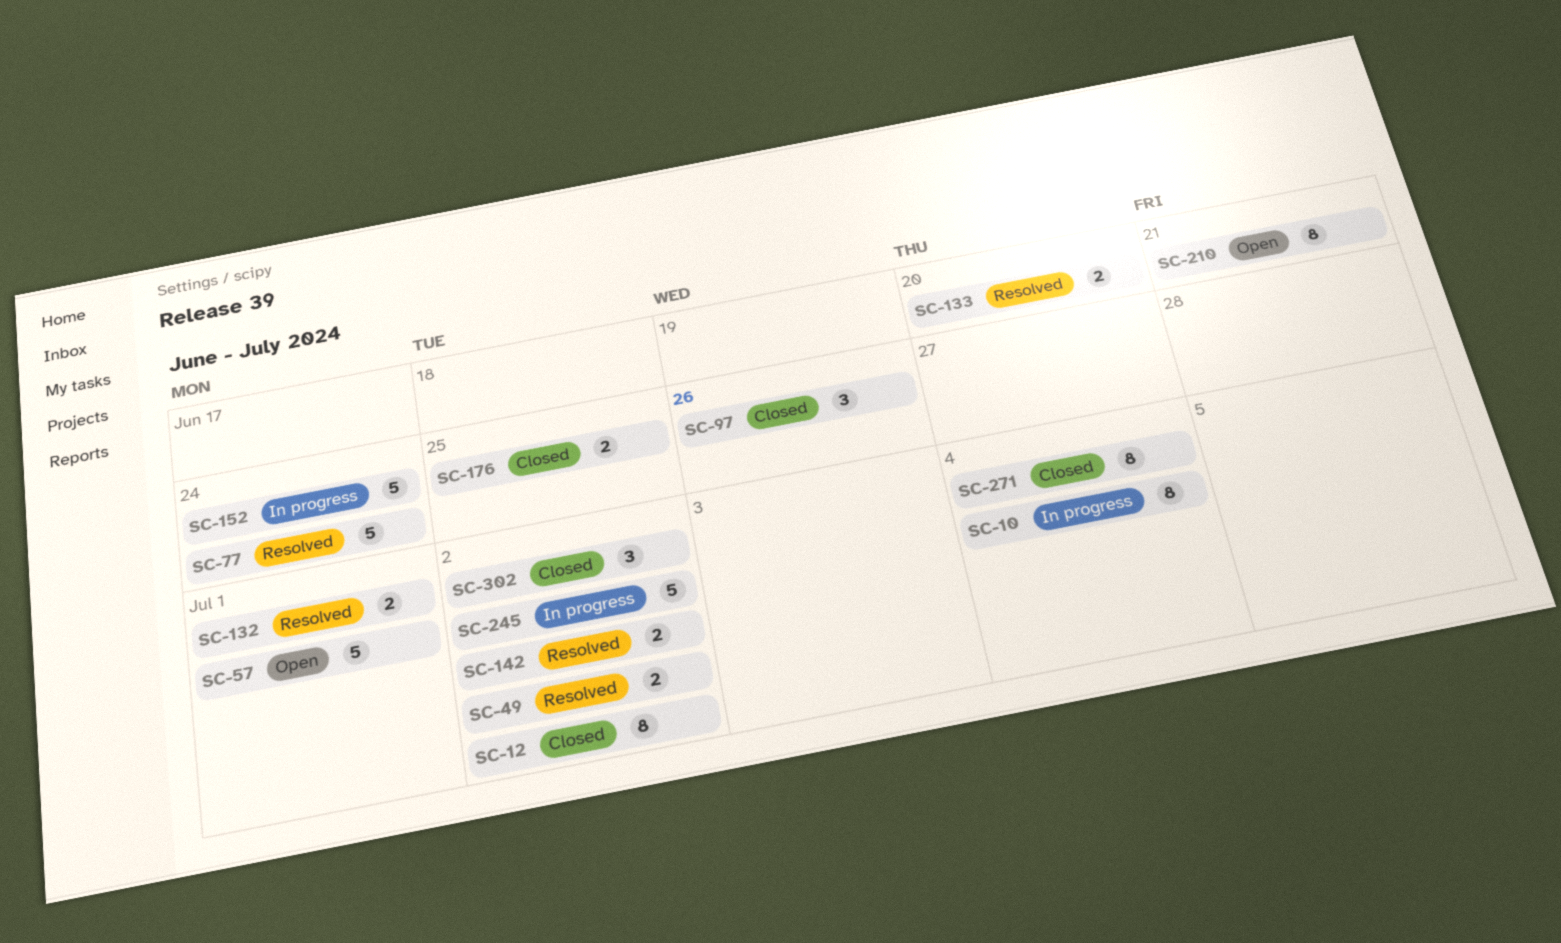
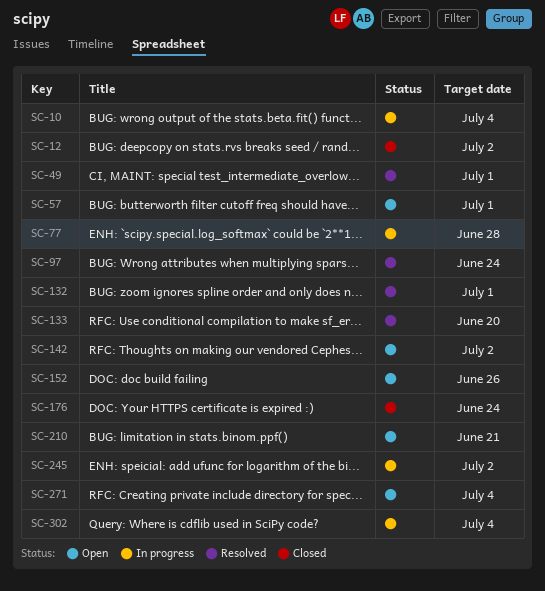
SC-49, due: Jul 2 -> Jul 1
SC-77, status: Resolved -> In progress
SC-77, due: Jun 24 -> Jun 28
SC-97, status: Closed -> Resolved
SC-97, due: Jun 26 -> Jun 24
SC-142, status: Resolved -> Open
SC-152, status: In progress -> Open
SC-152, due: Jun 24 -> Jun 26
SC-176, due: Jun 25 -> Jun 24
SC-271, status: Closed -> Open
SC-302, status: Closed -> In progress
SC-302, due: Jul 2 -> Jul 4

